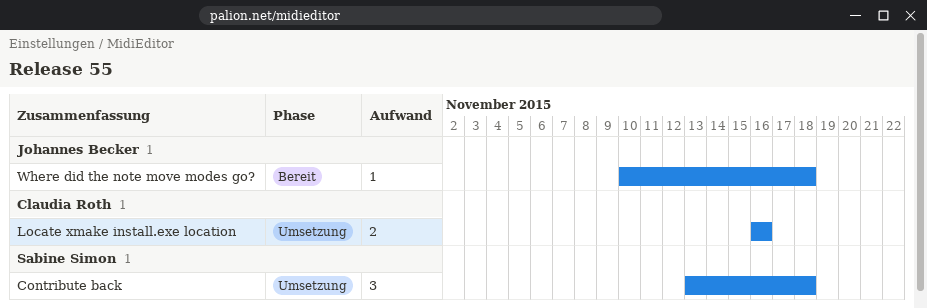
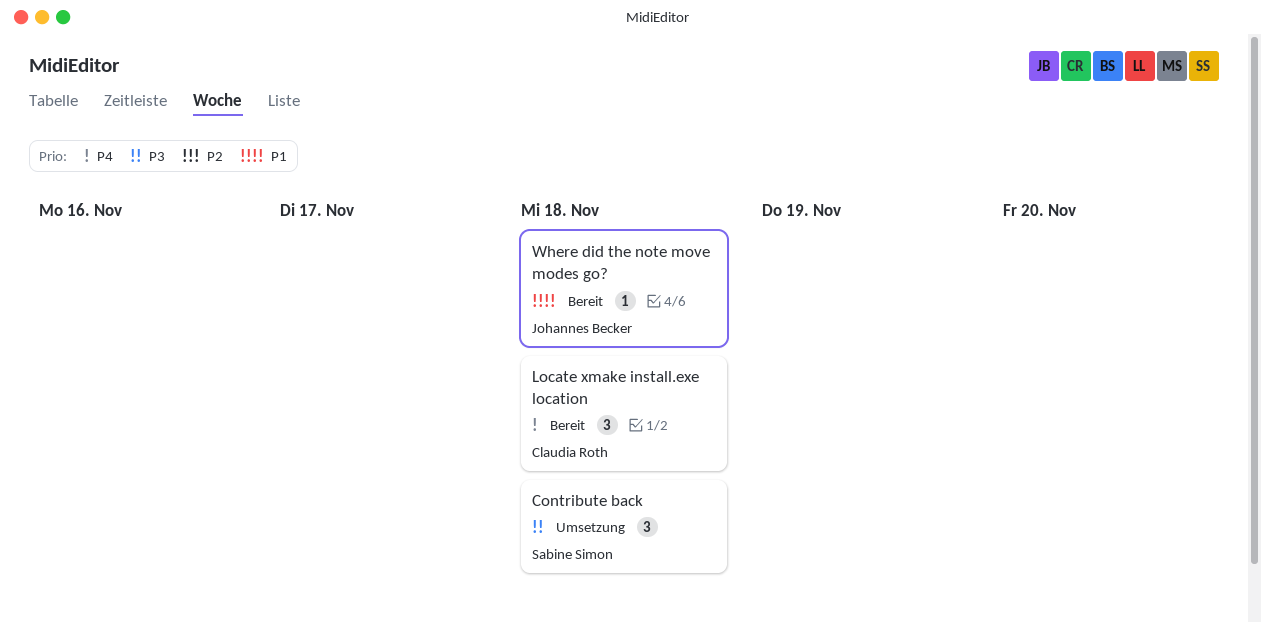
Locate xmake install.exe location, status: Umsetzung -> Bereit
Locate xmake install.exe location, estimate: 2 -> 3
Locate xmake install.exe location, due: Nov 16 -> Nov 18

